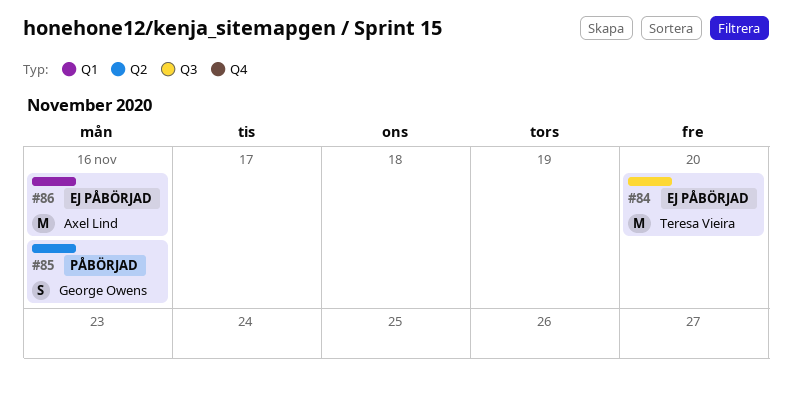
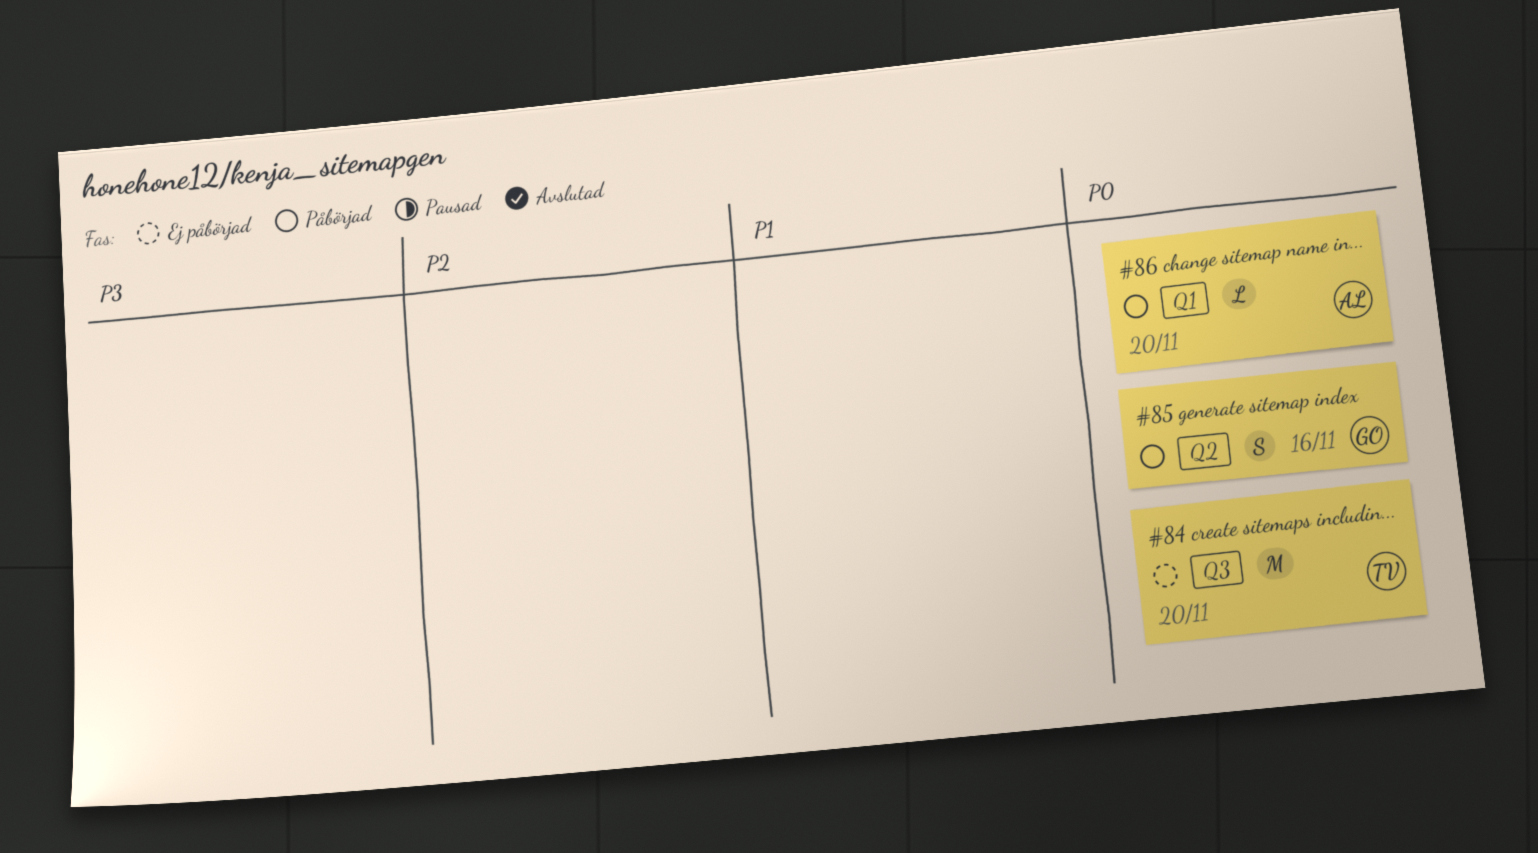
#86, status: Ej påbörjad -> Påbörjad
#86, estimate: M -> L
#86, due: Nov 16 -> Nov 20

